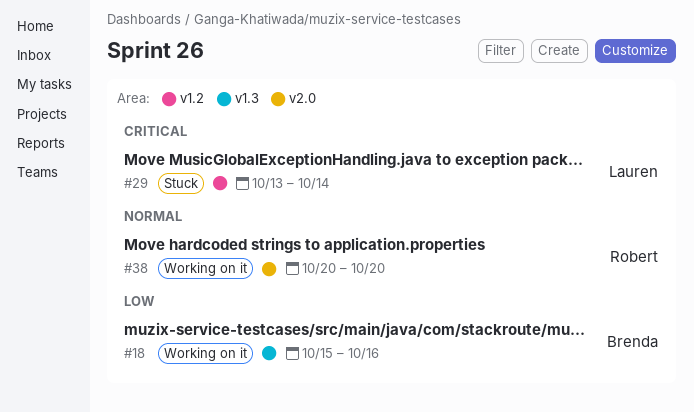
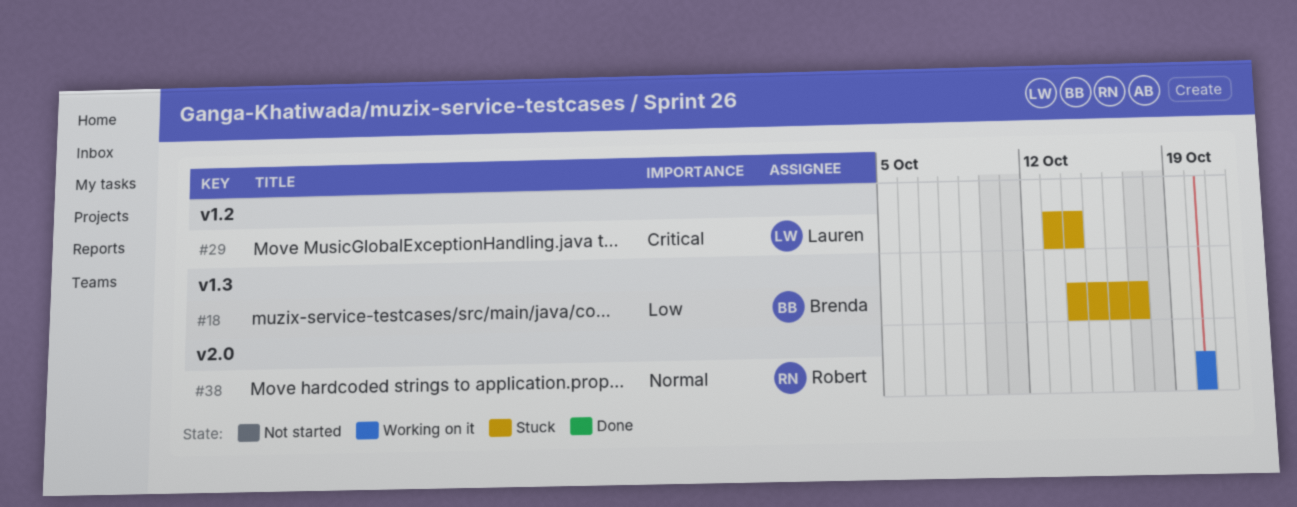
#18, status: Working on it -> Stuck
#18, start: Oct 15 -> Oct 14
#18, due: Oct 16 -> Oct 17

